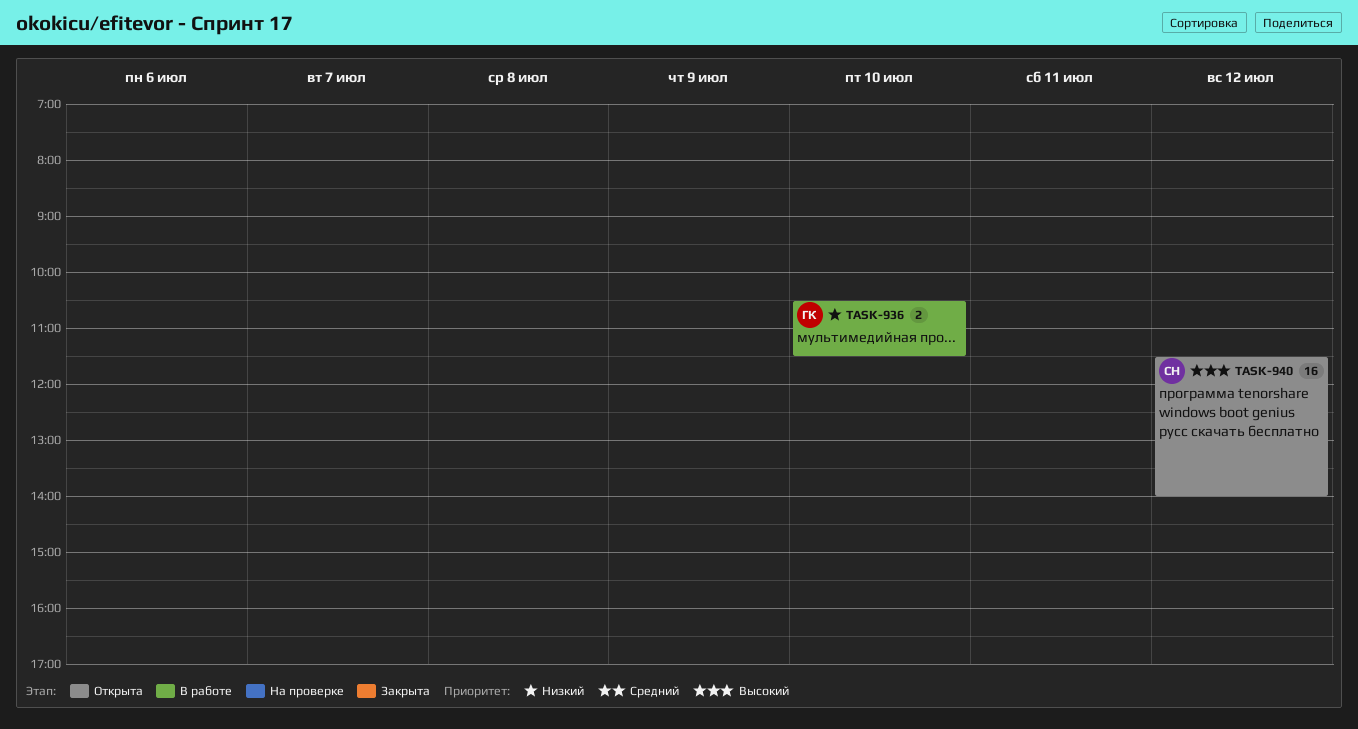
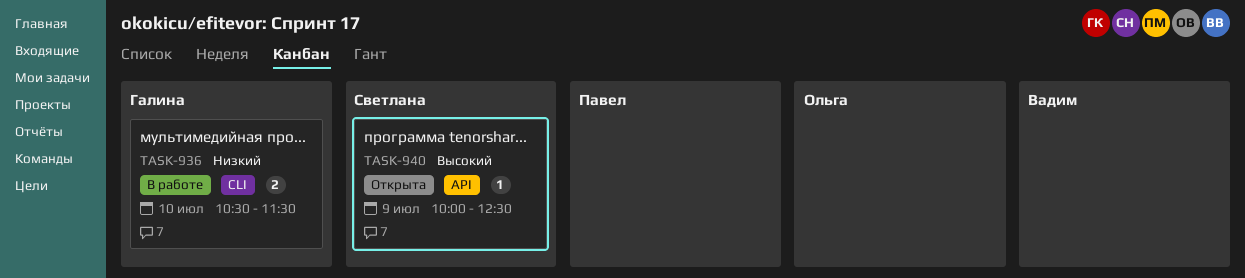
TASK-940, estimate: 16 -> 1
TASK-940, day: Jul 12 -> Jul 9
TASK-940, begins: 11:30 -> 10:00
TASK-940, ends: 14:00 -> 12:30

